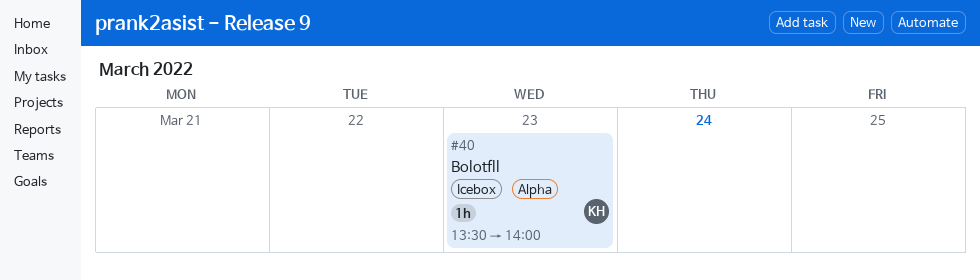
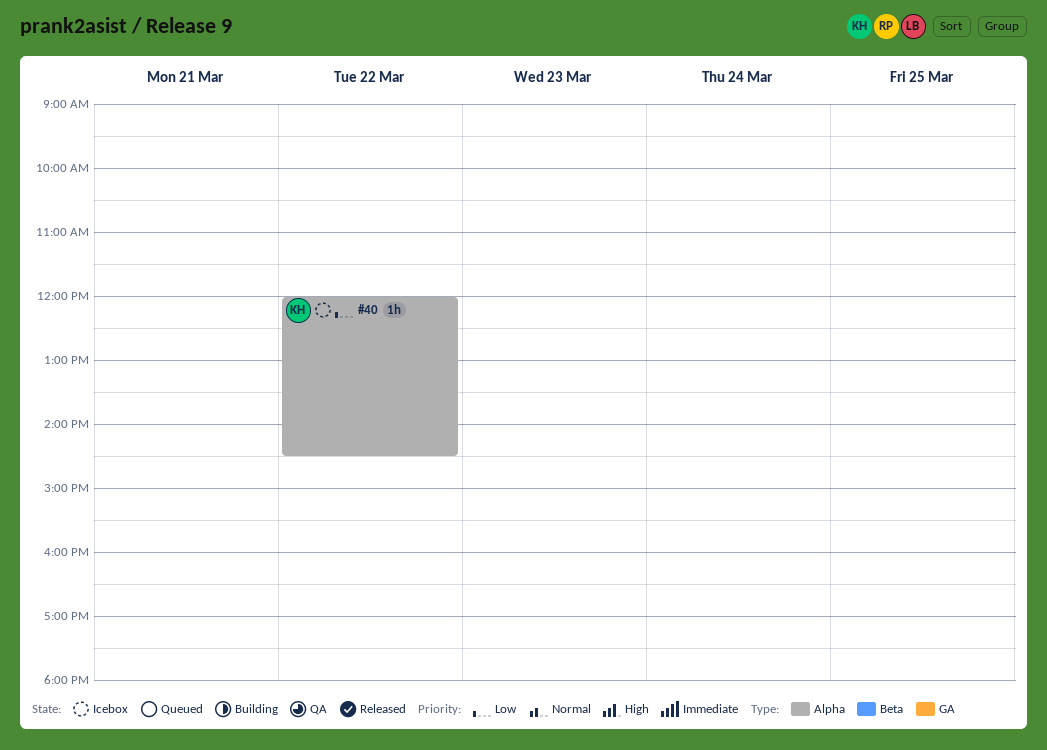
#40, day: Mar 23 -> Mar 22
#40, begins: 13:30 -> 12:00
#40, ends: 14:00 -> 14:30

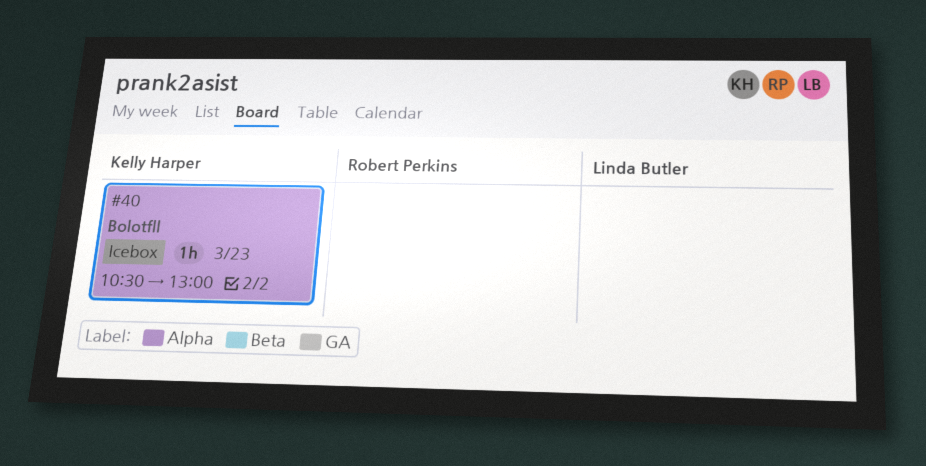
#40, day: Mar 22 -> Mar 23
#40, begins: 12:00 -> 10:30
#40, ends: 14:30 -> 13:00

